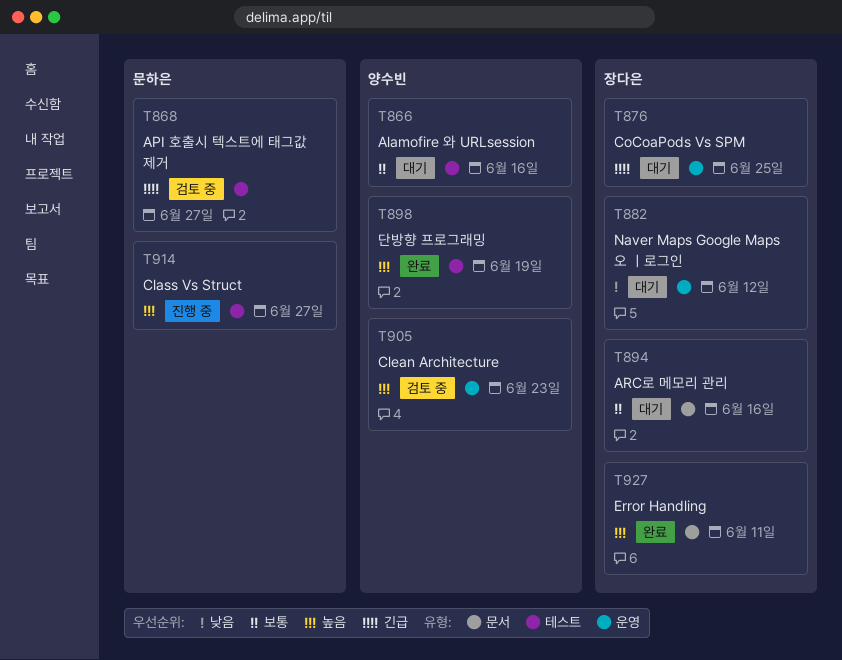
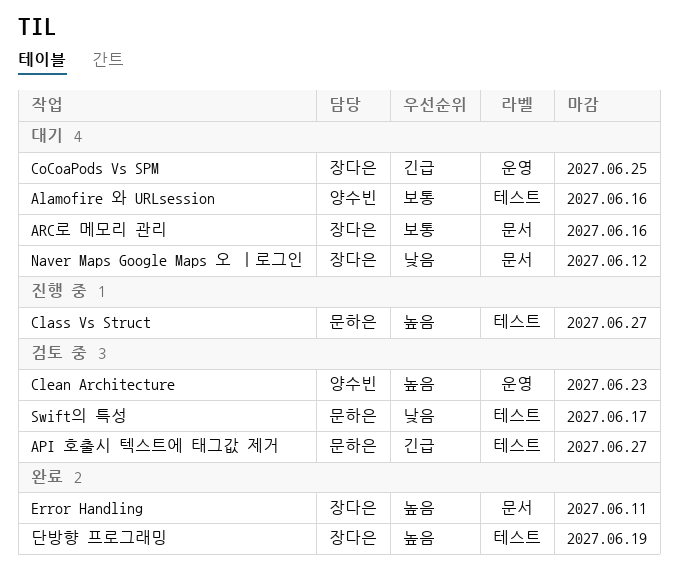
Naver Maps Google Maps 오 ㅣ로그인, label: 운영 -> 문서
Swift의 특성: none -> present
단방향 프로그래밍, owner: 양수빈 -> 장다은

